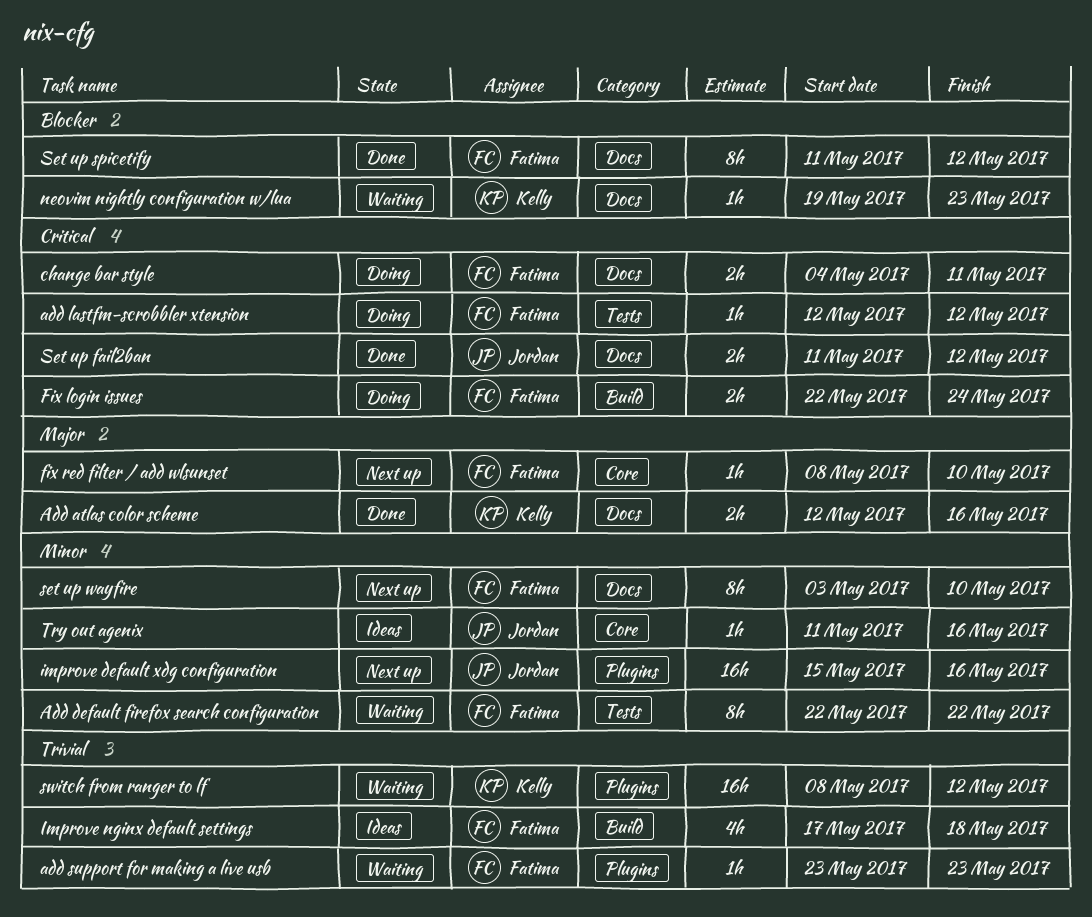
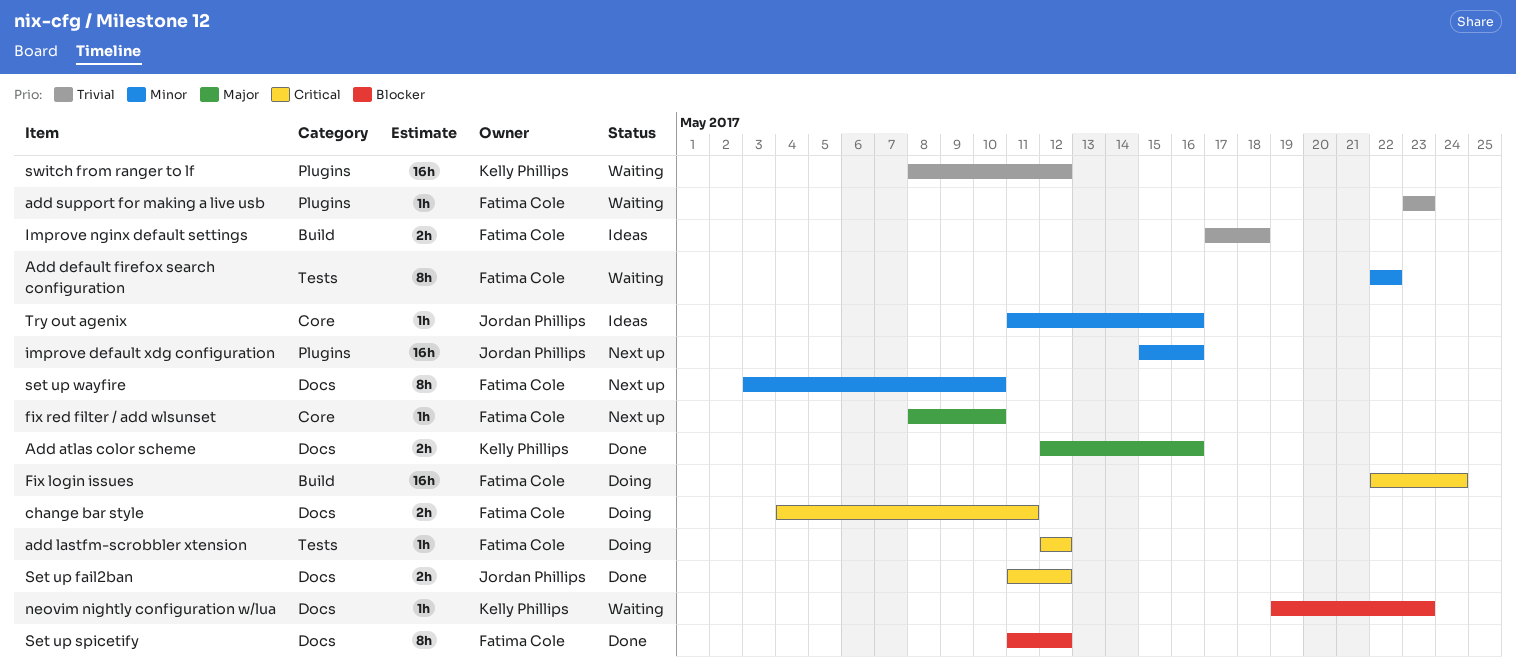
Fix login issues, estimate: 2h -> 16h
Improve nginx default settings, estimate: 4h -> 2h

